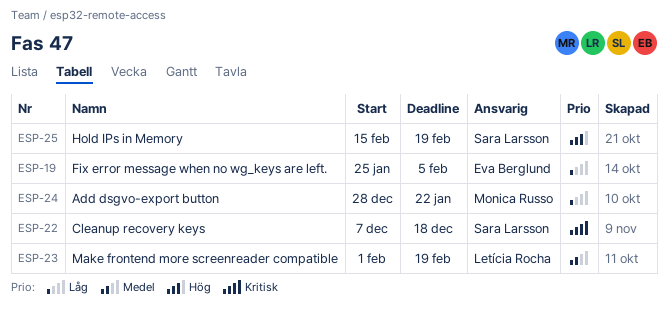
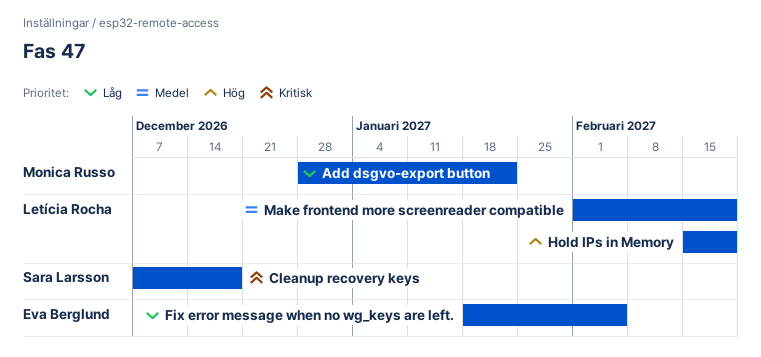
Fix error message when no wg_keys are left., start: Jan 25 -> Jan 18
Hold IPs in Memory, owner: Sara Larsson -> Letícia Rocha

